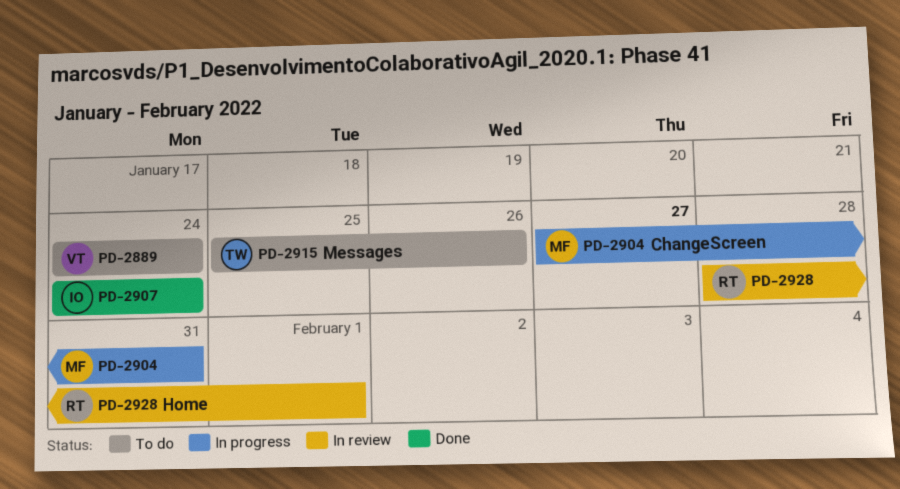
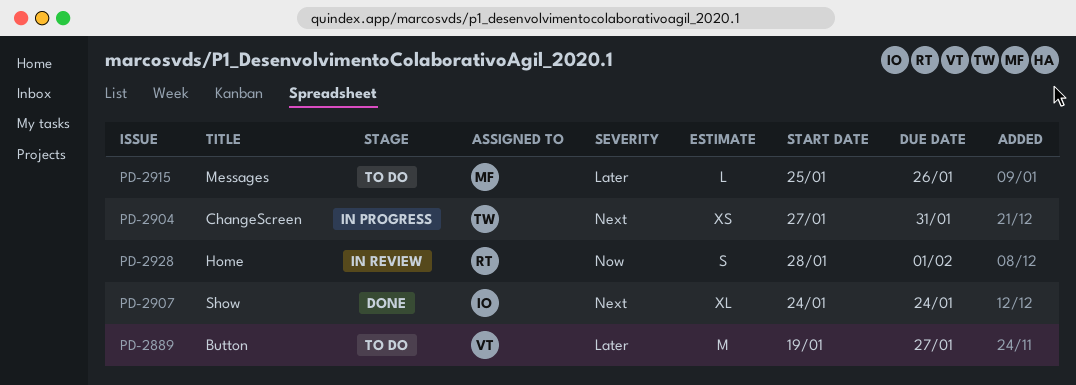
PD-2889, start: Jan 24 -> Jan 19
PD-2889, due: Jan 24 -> Jan 27
PD-2904, owner: MF -> TW
PD-2915, owner: TW -> MF

